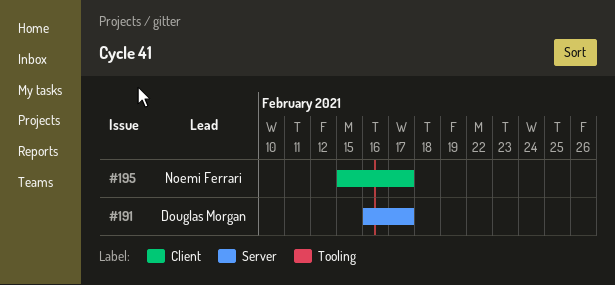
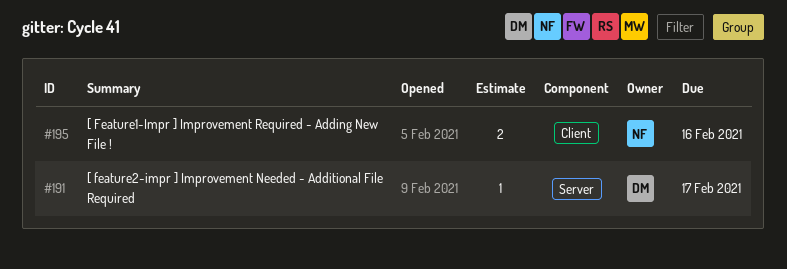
#195, due: Feb 17 -> Feb 16

